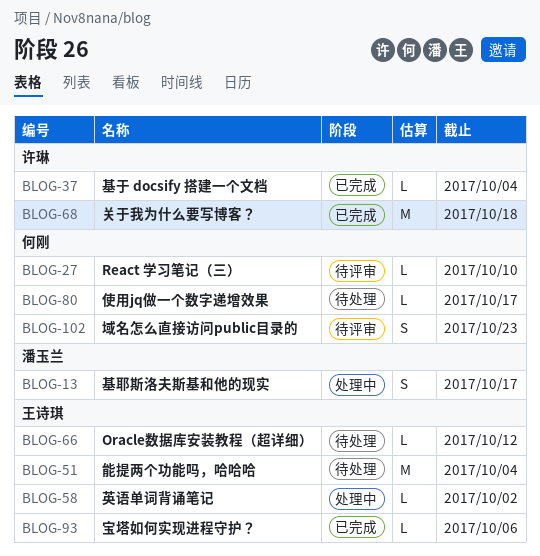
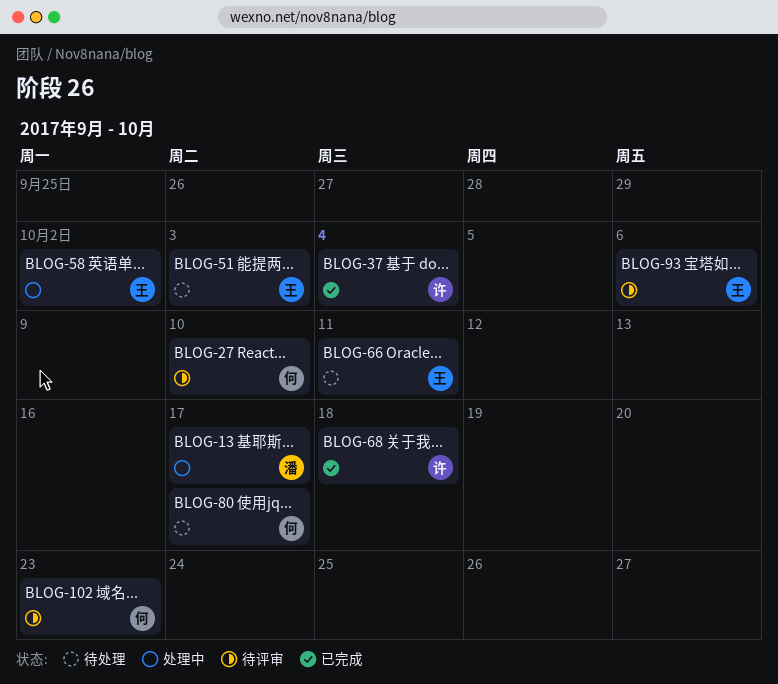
BLOG-51, due: Oct 4 -> Oct 3
BLOG-66, due: Oct 12 -> Oct 11
BLOG-93, status: 已完成 -> 待评审

